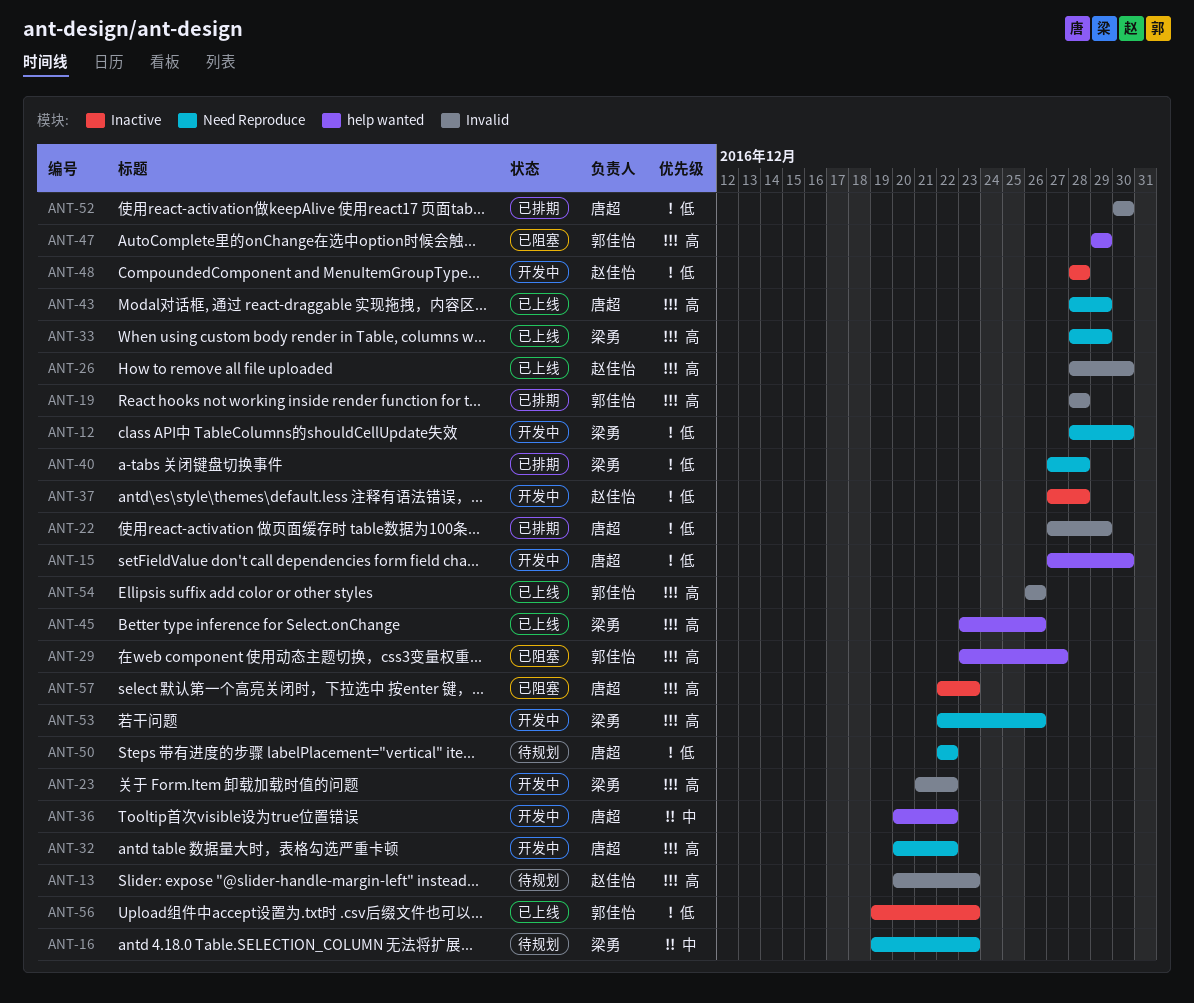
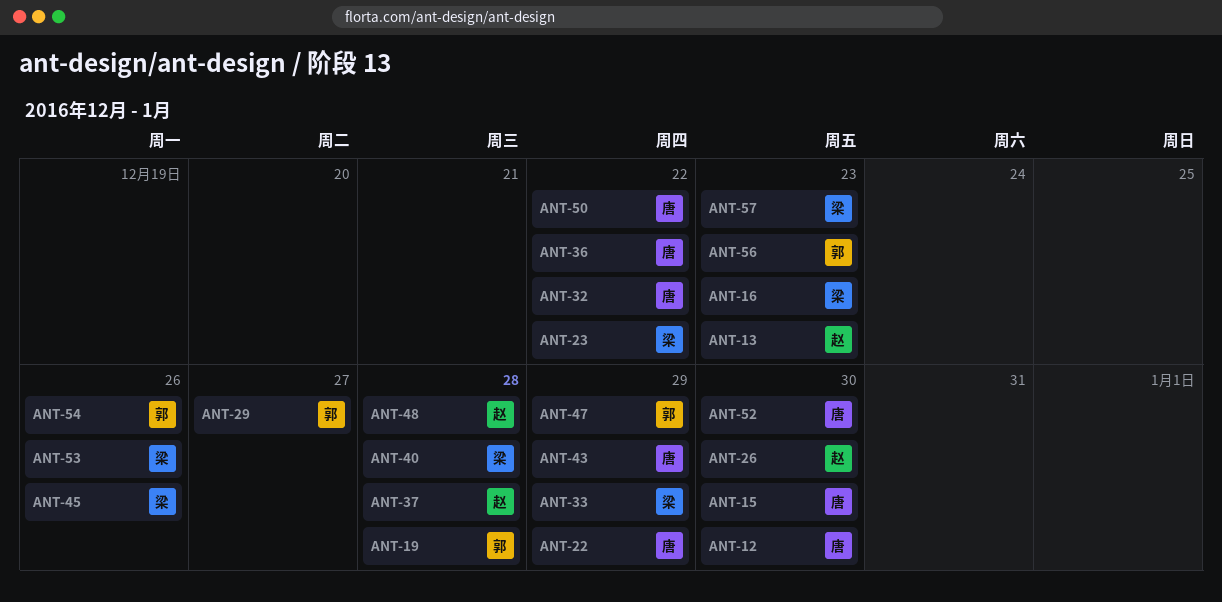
ANT-12, owner: 梁勇 -> 唐超
ANT-57, owner: 唐超 -> 梁勇

